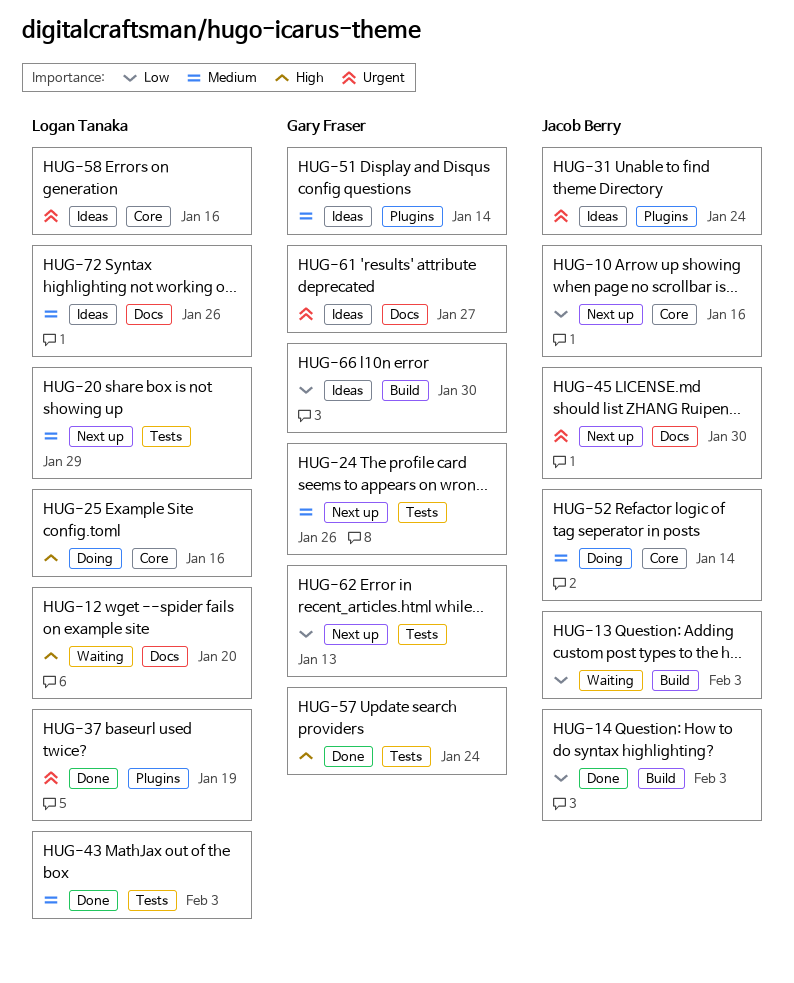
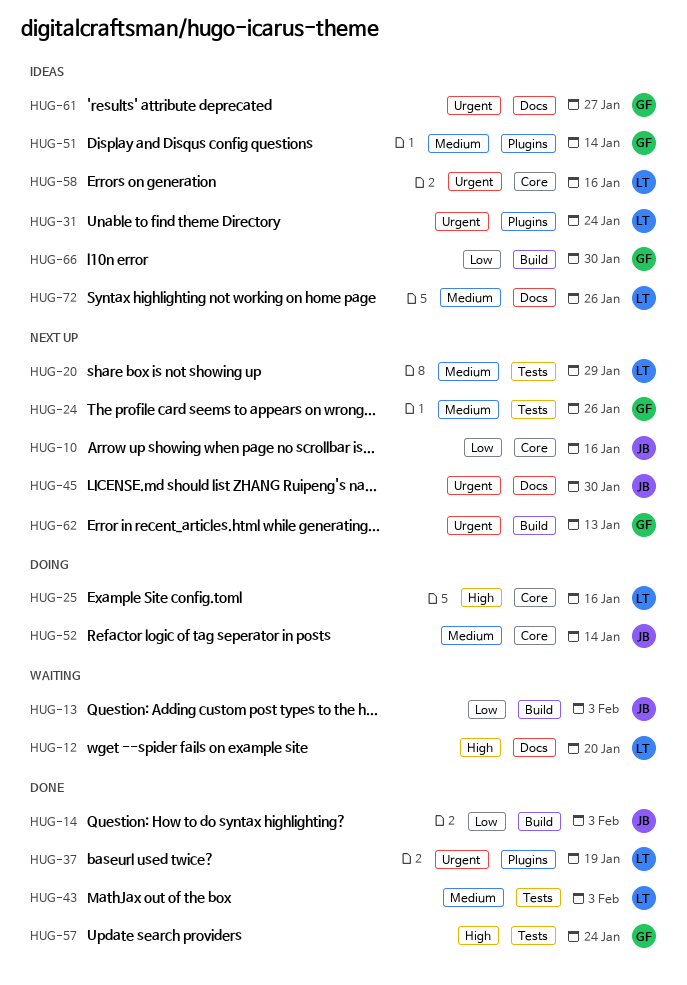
HUG-31, owner: Jacob Berry -> Logan Tanaka
HUG-62, priority: Low -> Urgent
HUG-62, label: Tests -> Build

